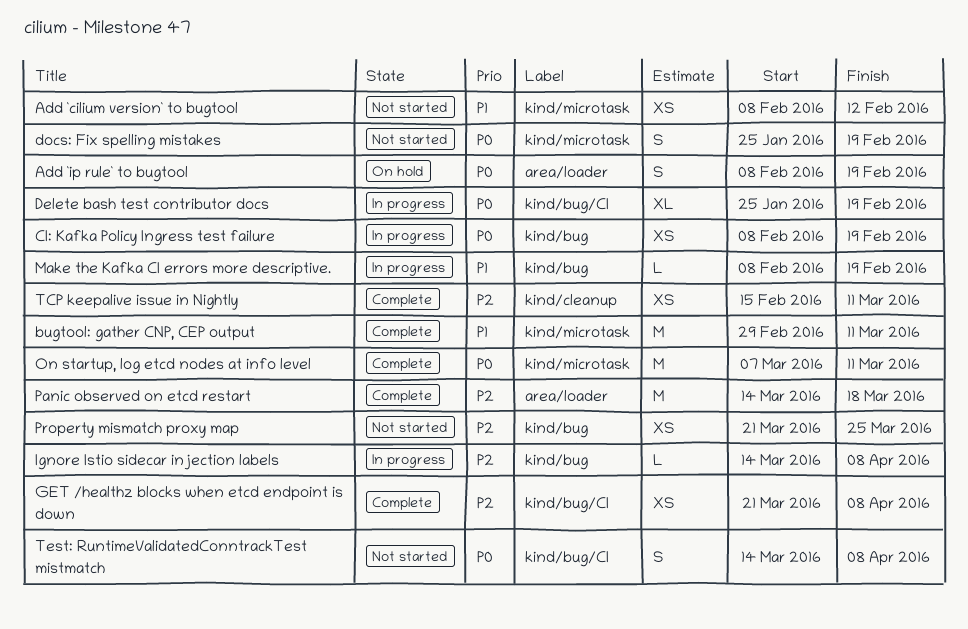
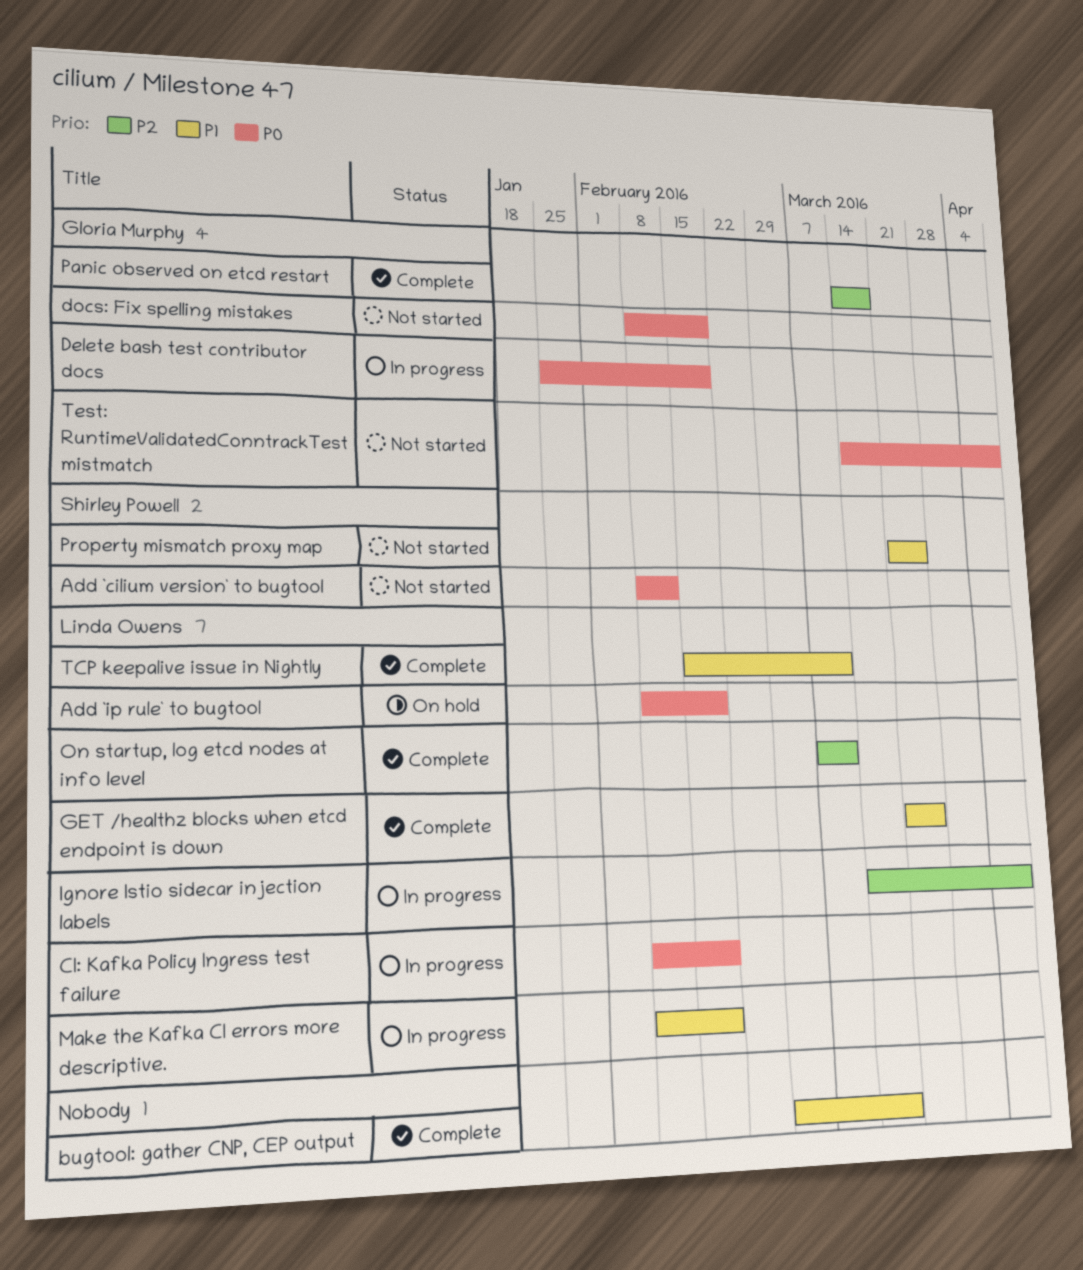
Add `cilium version` to bugtool, priority: P1 -> P0
bugtool: gather CNP, CEP output, due: Mar 11 -> Mar 18
docs: Fix spelling mistakes, start: Jan 25 -> Feb 8
GET /healthz blocks when etcd endpoint is down, priority: P2 -> P1
GET /healthz blocks when etcd endpoint is down, due: Apr 8 -> Mar 25
On startup, log etcd nodes at info level, priority: P0 -> P2
Property mismatch proxy map, priority: P2 -> P1
TCP keepalive issue in Nightly, priority: P2 -> P1

